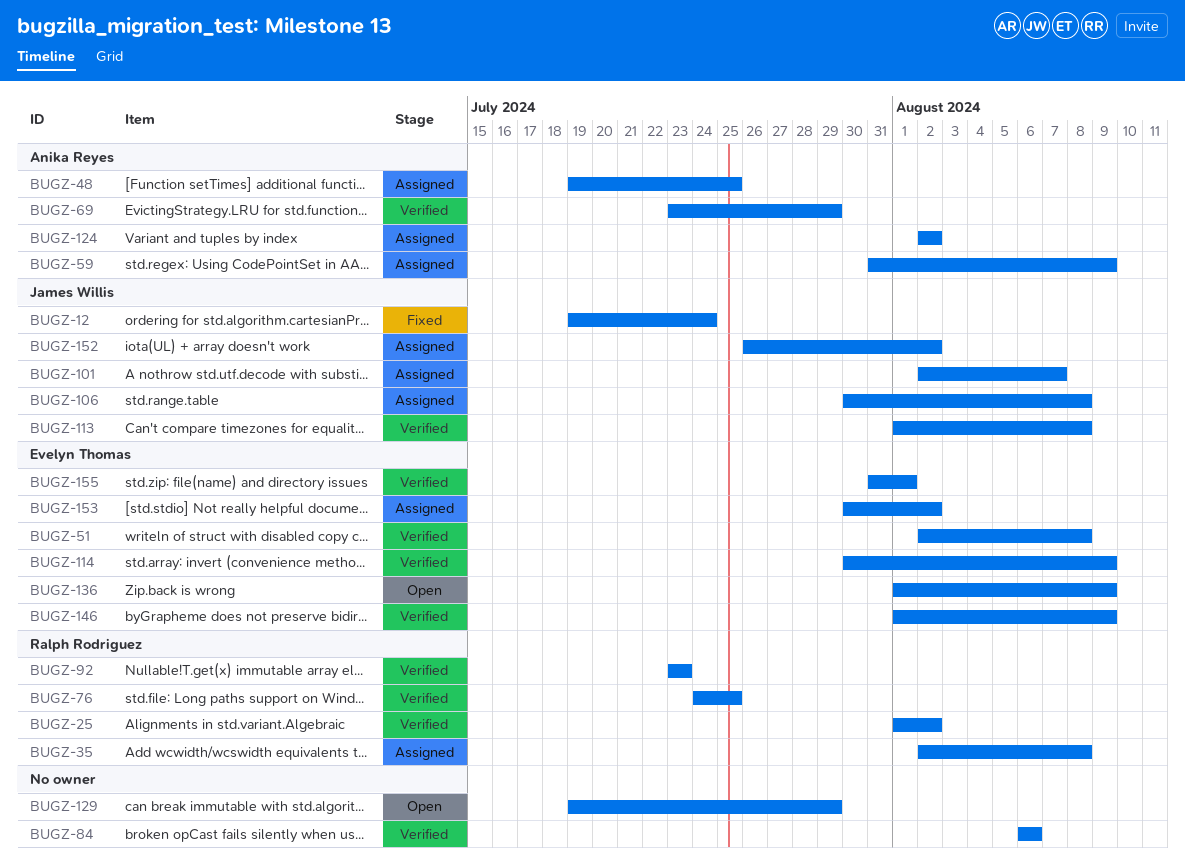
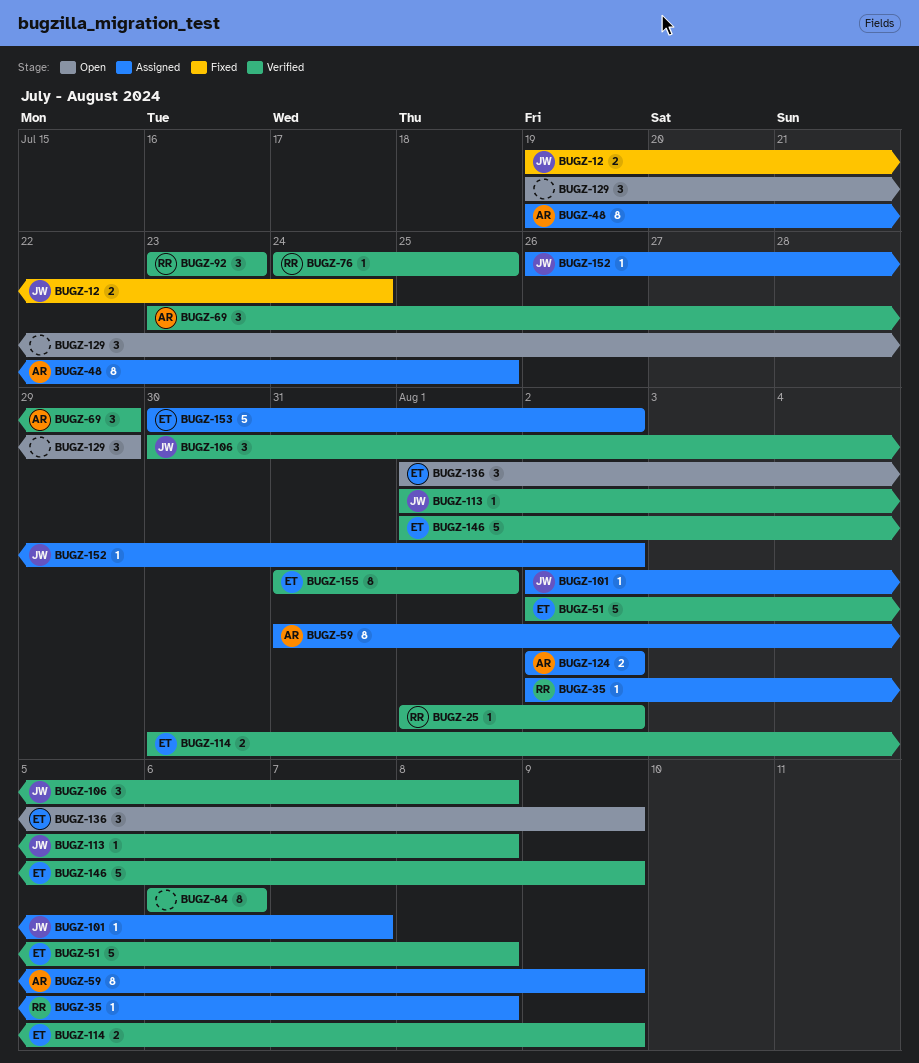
BUGZ-106, status: Assigned -> Verified

